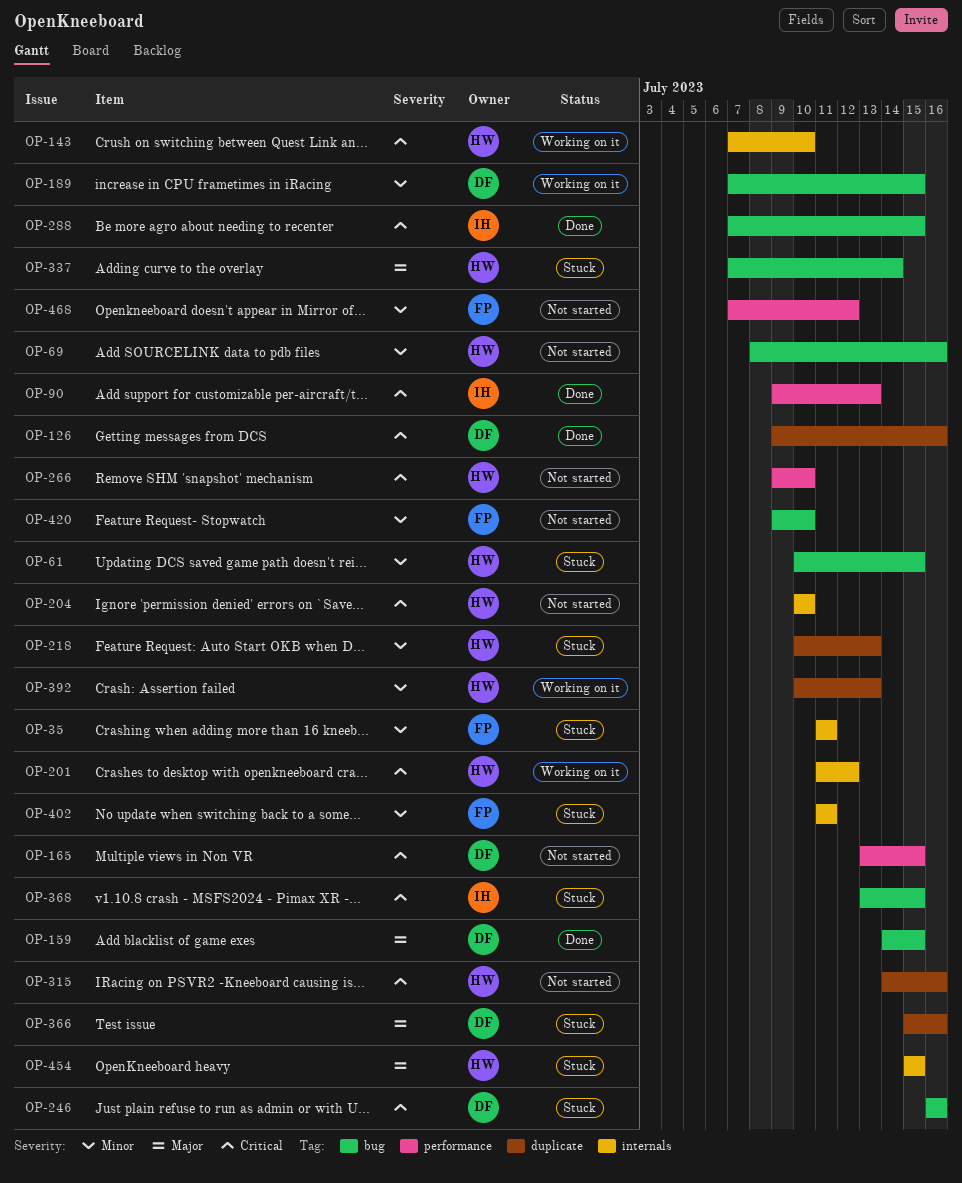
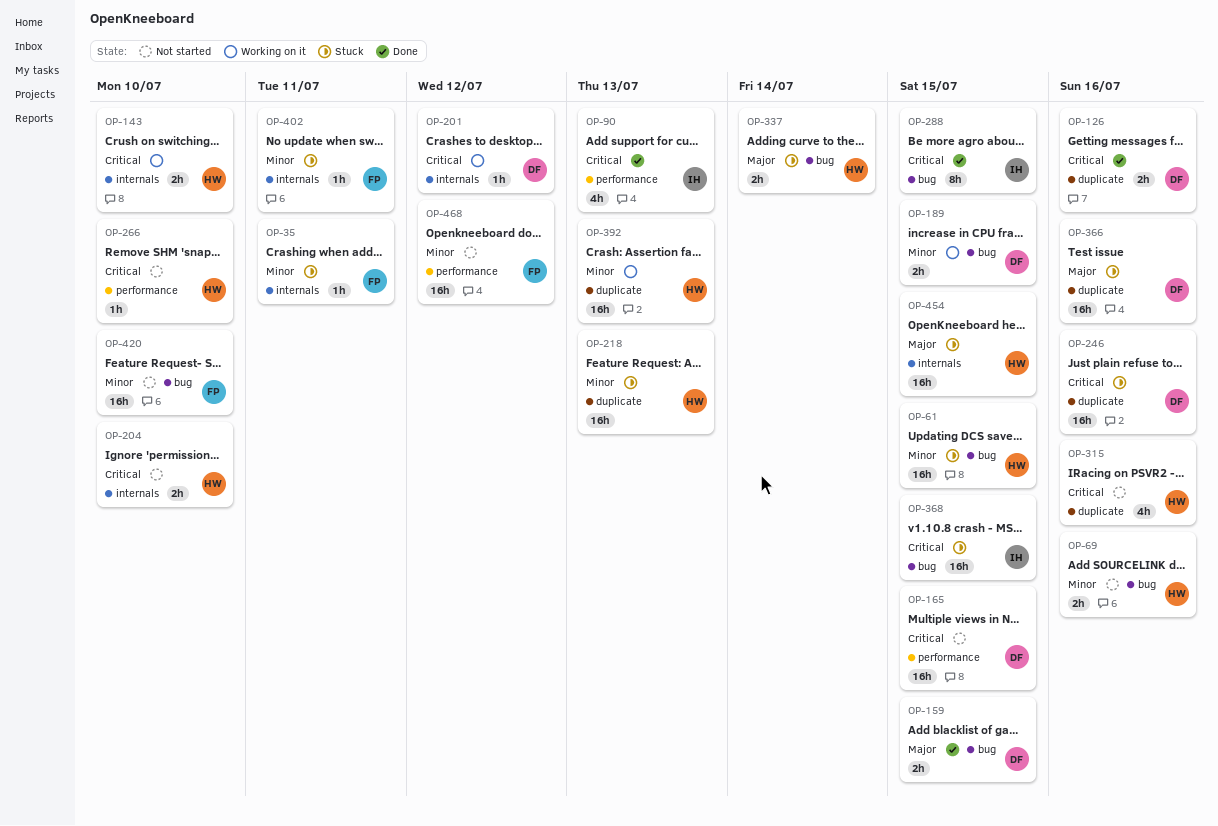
OP-201, owner: HW -> DF
OP-246, label: bug -> duplicate

